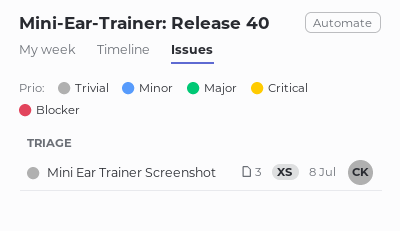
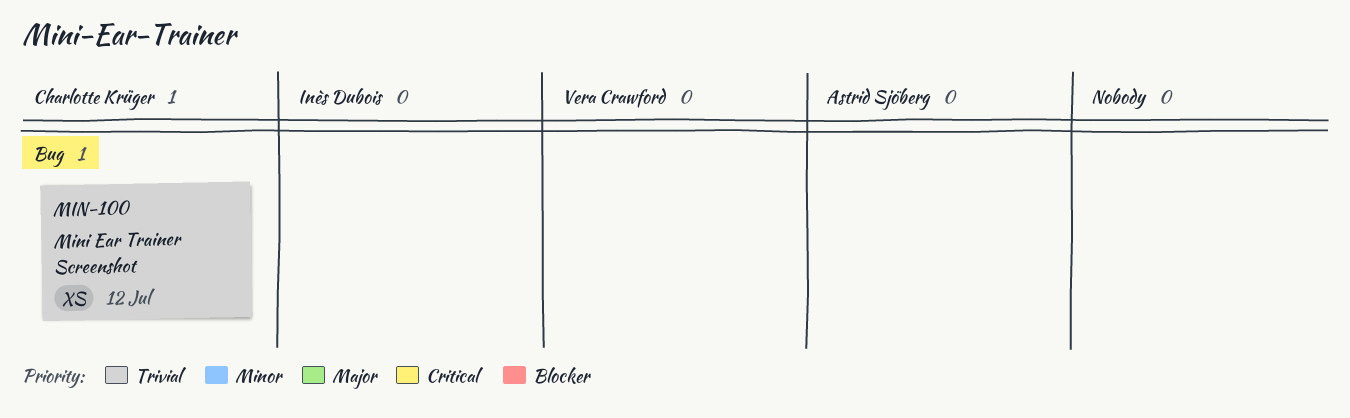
Mini Ear Trainer Screenshot, due: Jul 8 -> Jul 12

